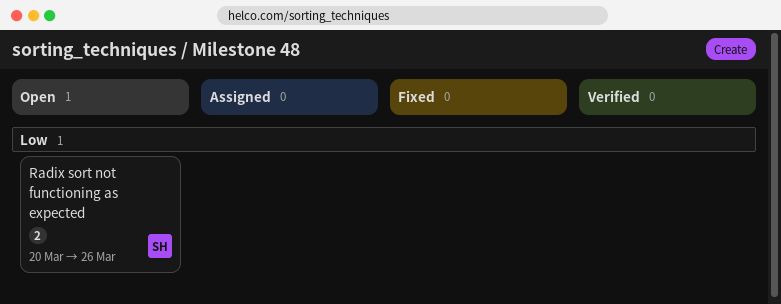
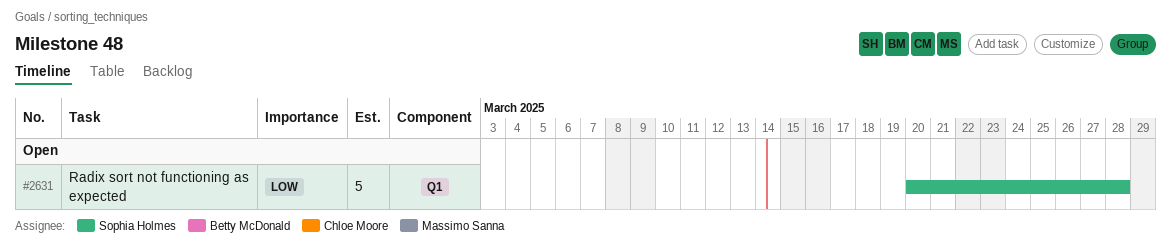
Radix sort not functioning as expected, estimate: 2 -> 5
Radix sort not functioning as expected, due: Mar 26 -> Mar 28

